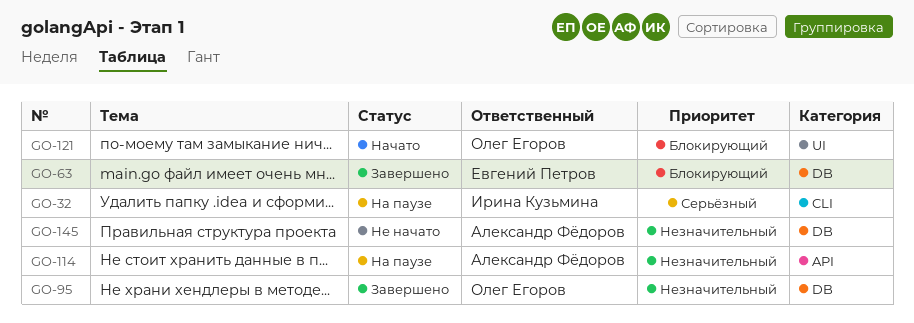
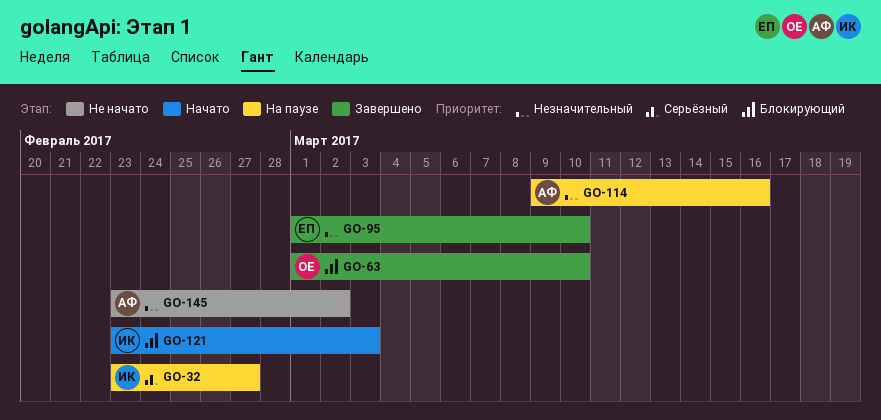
GO-63, owner: Евгений Петров -> Олег Егоров
GO-95, owner: Олег Егоров -> Евгений Петров
GO-121, owner: Олег Егоров -> Ирина Кузьмина

